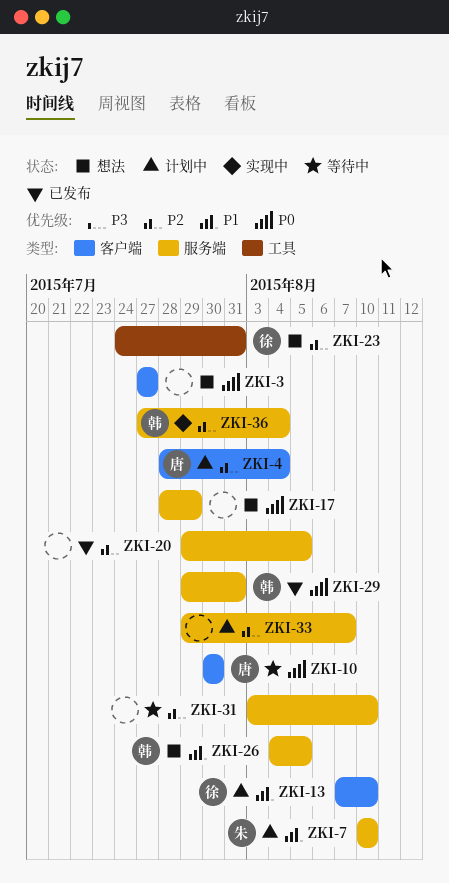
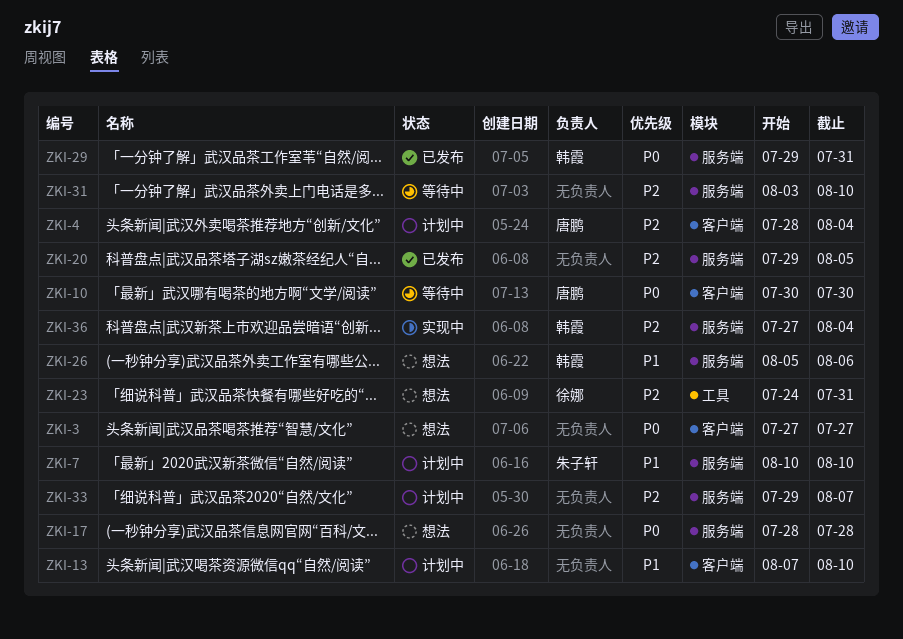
ZKI-13, owner: 徐娜 -> none
ZKI-17, due: Jul 29 -> Jul 28
ZKI-26, start: Aug 4 -> Aug 5
ZKI-26, due: Aug 5 -> Aug 6

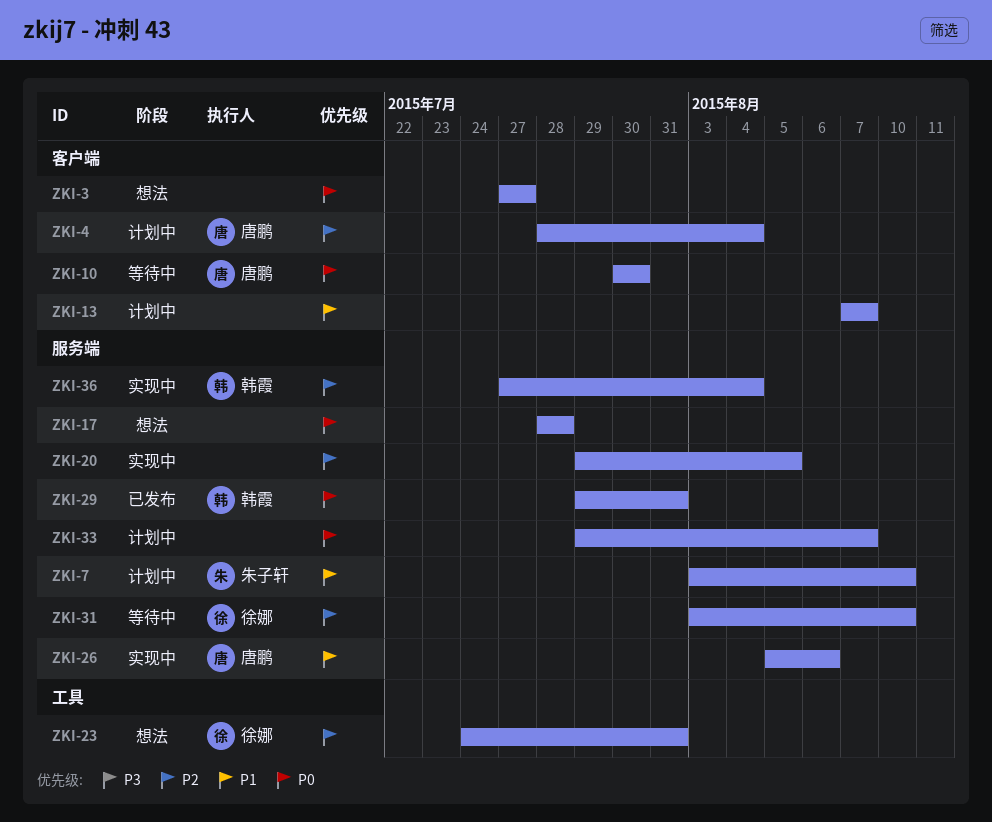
ZKI-7, start: Aug 10 -> Aug 3
ZKI-13, due: Aug 10 -> Aug 7
ZKI-20, status: 已发布 -> 实现中
ZKI-26, status: 想法 -> 实现中
ZKI-26, owner: 韩霞 -> 唐鹏
ZKI-31, owner: none -> 徐娜
ZKI-33, priority: P2 -> P0

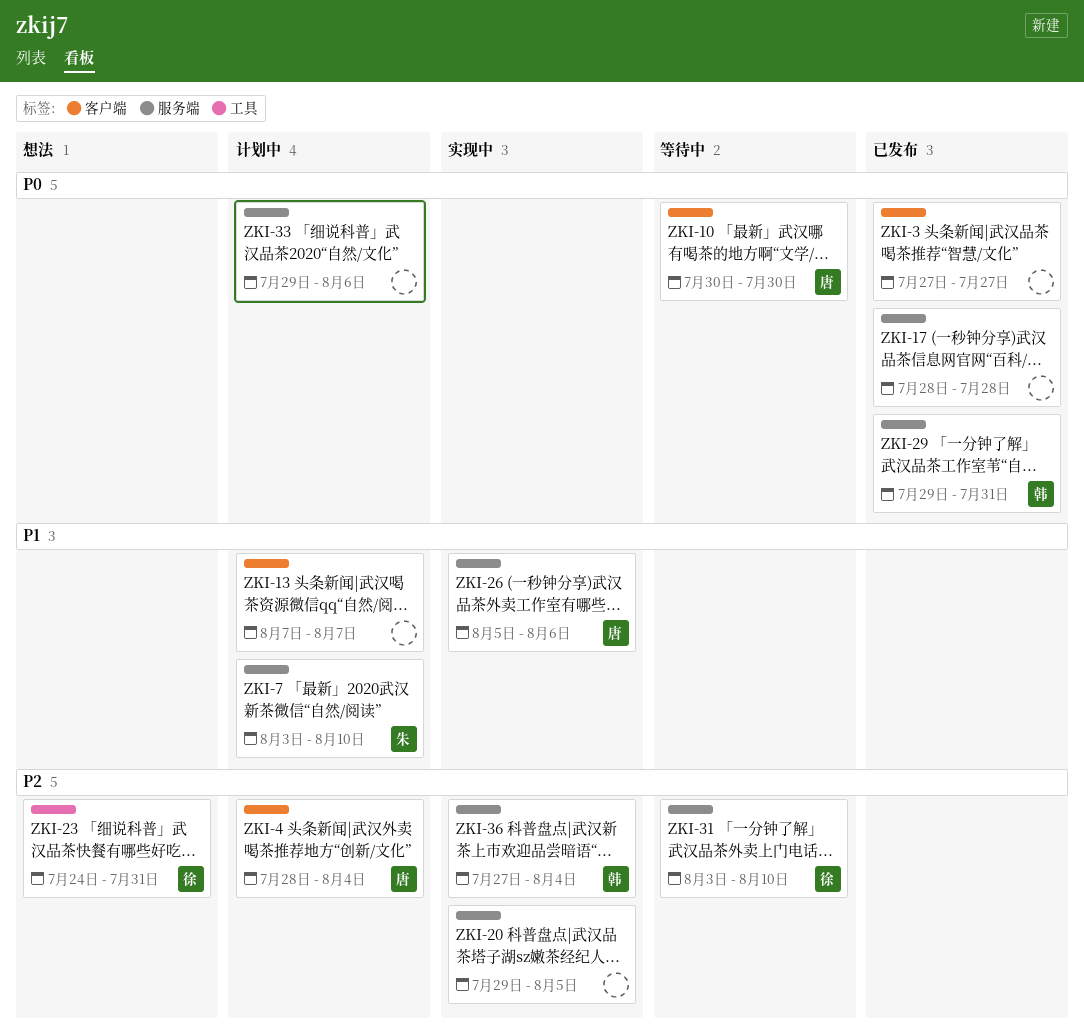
ZKI-3, status: 想法 -> 已发布
ZKI-17, status: 想法 -> 已发布
ZKI-33, due: Aug 7 -> Aug 6

